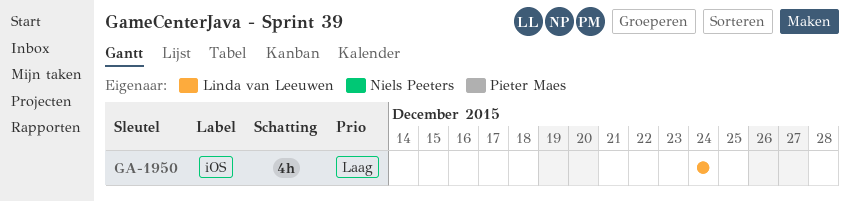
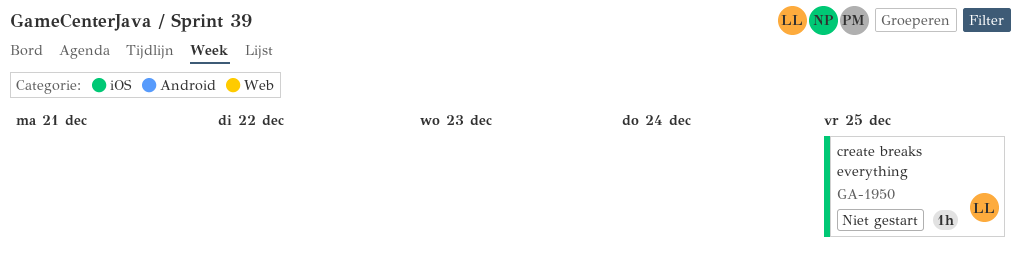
GA-1950, estimate: 4h -> 1h
GA-1950, due: Dec 24 -> Dec 25

